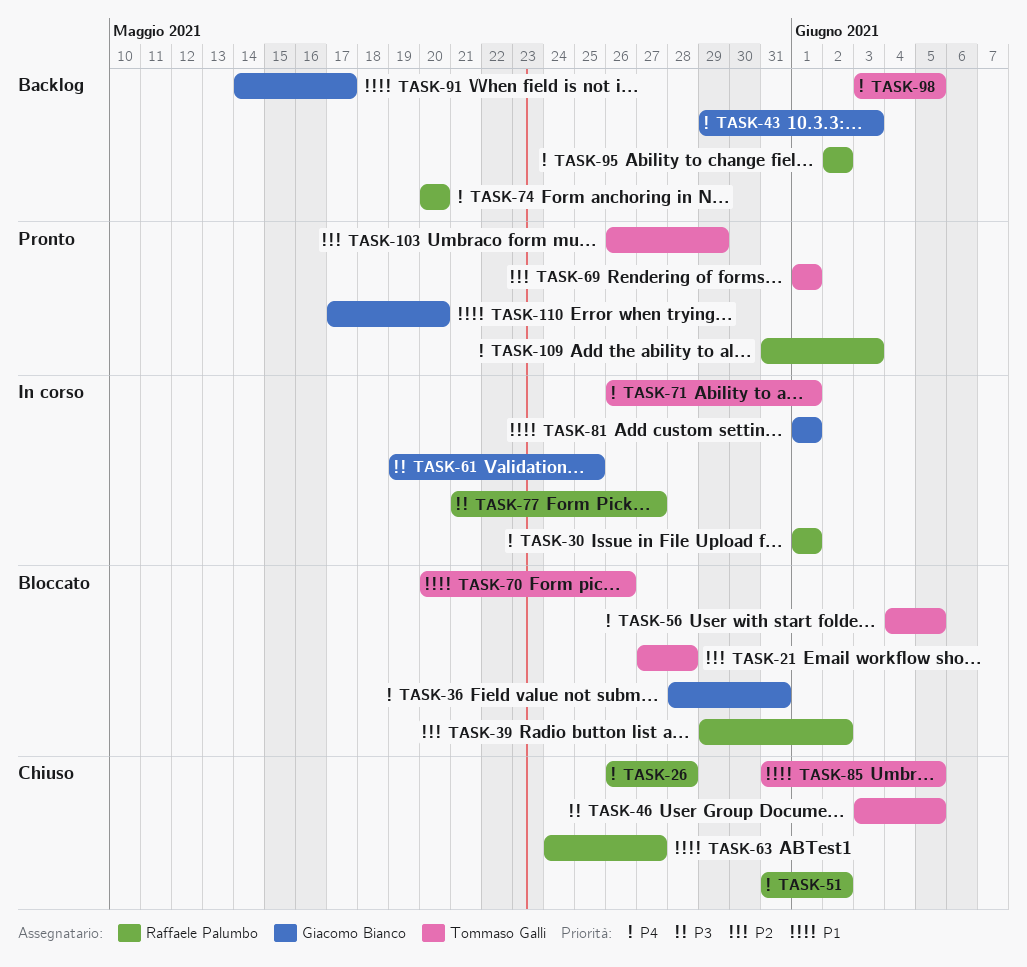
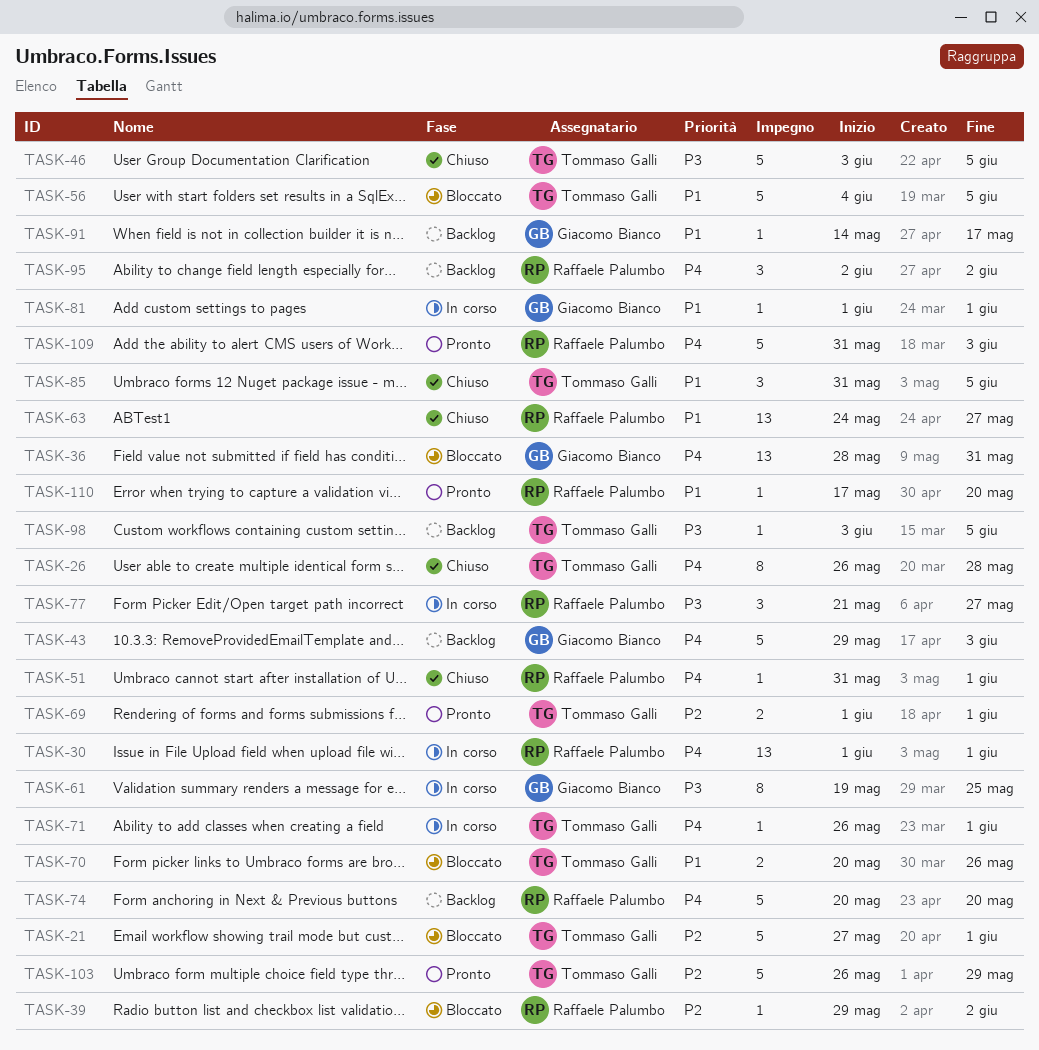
TASK-21, due: May 28 -> Jun 1
TASK-26, owner: Raffaele Palumbo -> Tommaso Galli
TASK-51, due: Jun 2 -> Jun 1
TASK-56, priority: P4 -> P1
TASK-98, priority: P4 -> P3
TASK-110, owner: Giacomo Bianco -> Raffaele Palumbo

